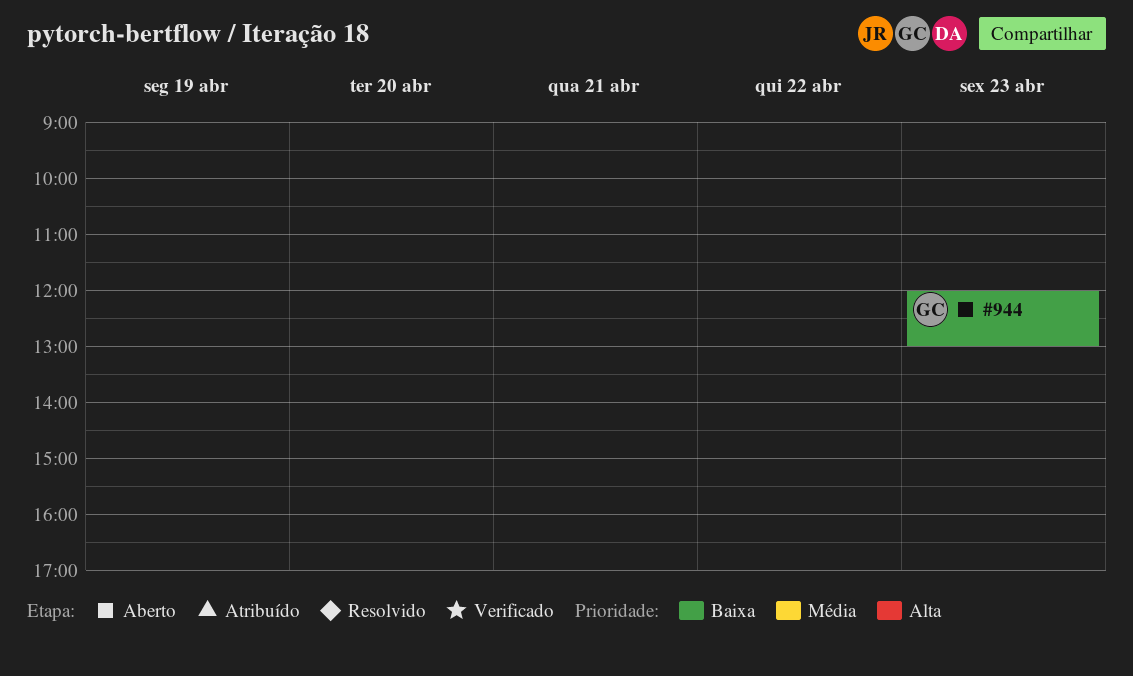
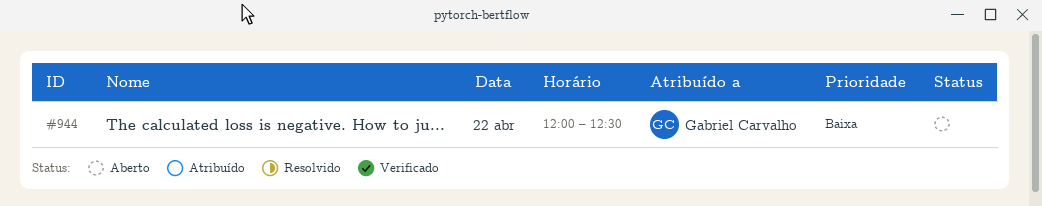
#944, day: Apr 23 -> Apr 22
#944, ends: 13:00 -> 12:30

